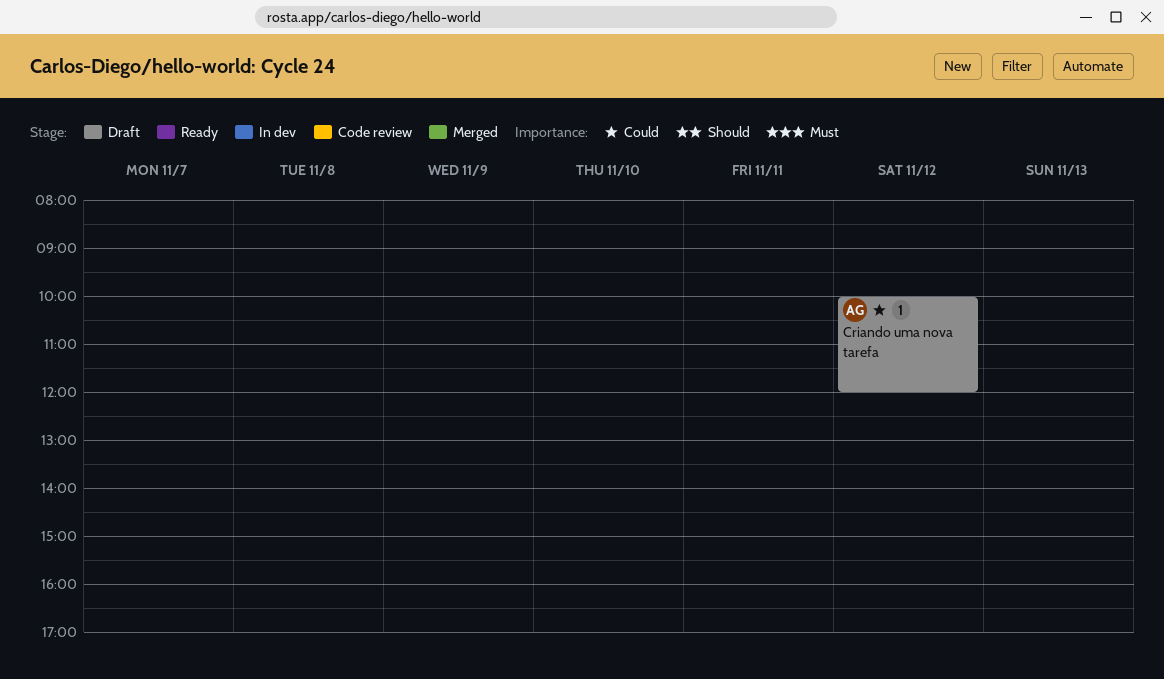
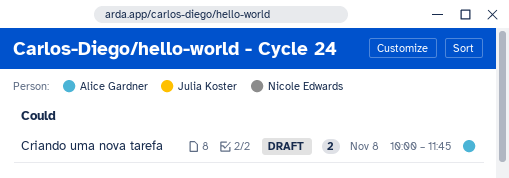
Criando uma nova tarefa, estimate: 1 -> 2
Criando uma nova tarefa, day: Nov 12 -> Nov 8
Criando uma nova tarefa, ends: 12:00 -> 11:45

